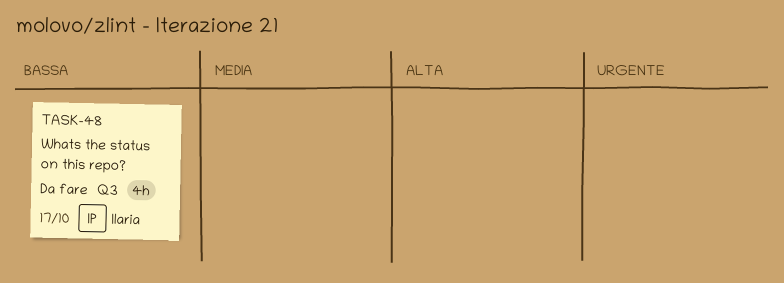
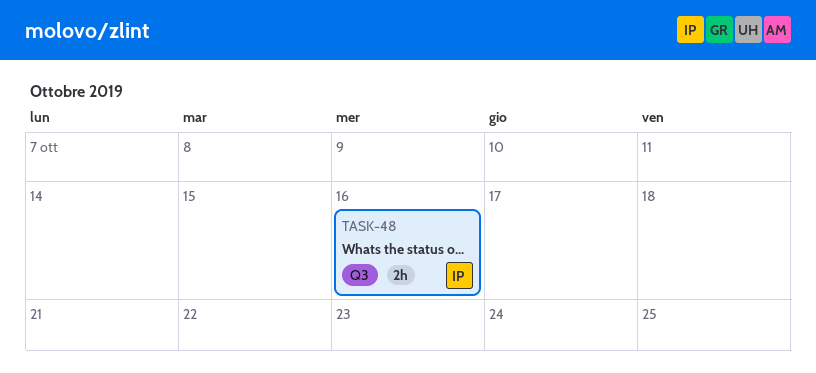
TASK-48, estimate: 4h -> 2h
TASK-48, due: Oct 17 -> Oct 16

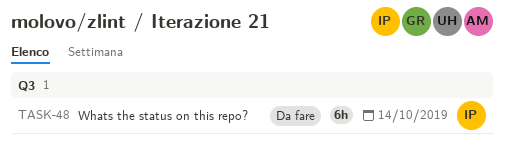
TASK-48, estimate: 2h -> 6h
TASK-48, due: Oct 16 -> Oct 14

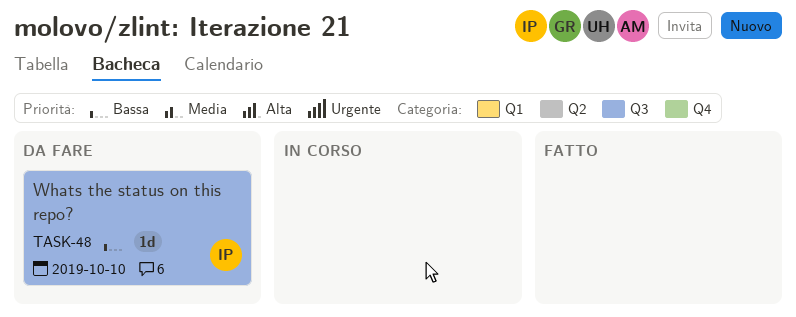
TASK-48, estimate: 6h -> 1d
TASK-48, due: Oct 14 -> Oct 10

